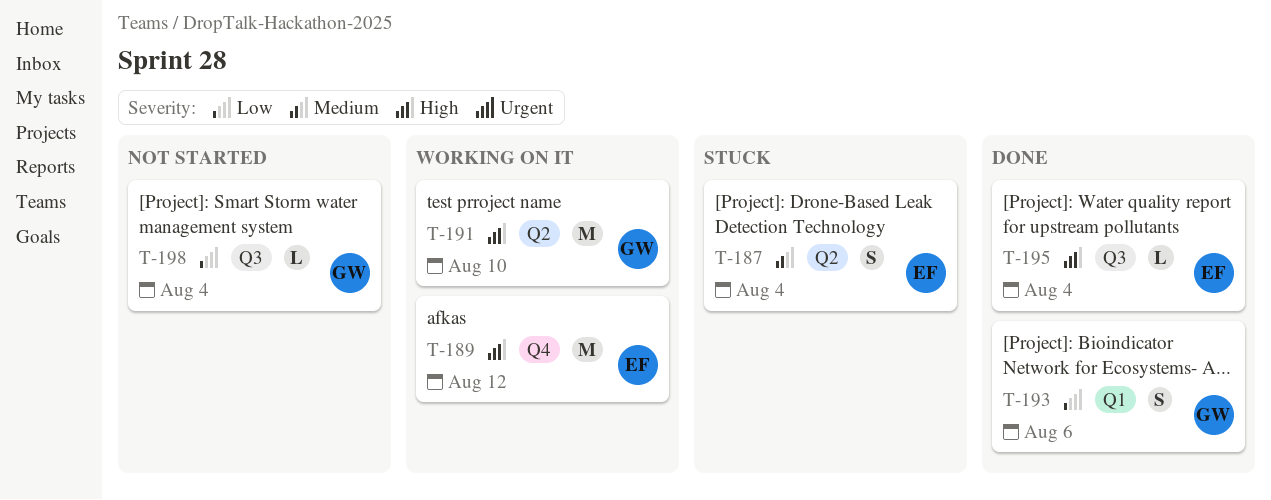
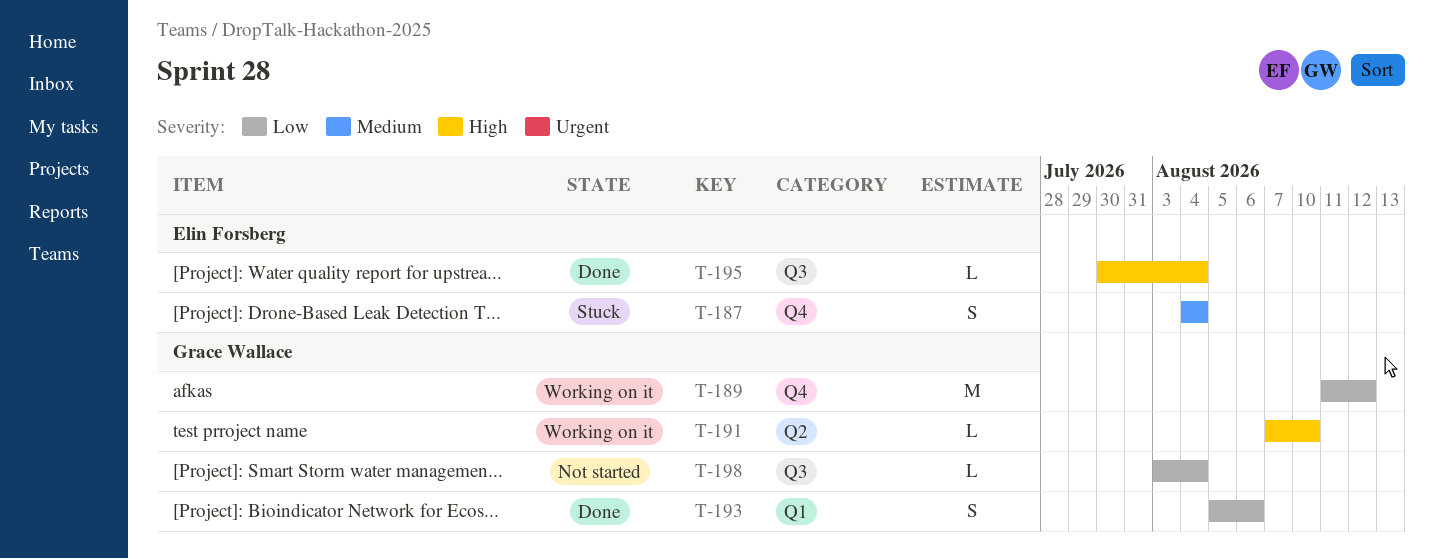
T-187, label: Q2 -> Q4
T-189, owner: Elin Forsberg -> Grace Wallace
T-189, priority: High -> Low
T-191, estimate: M -> L

